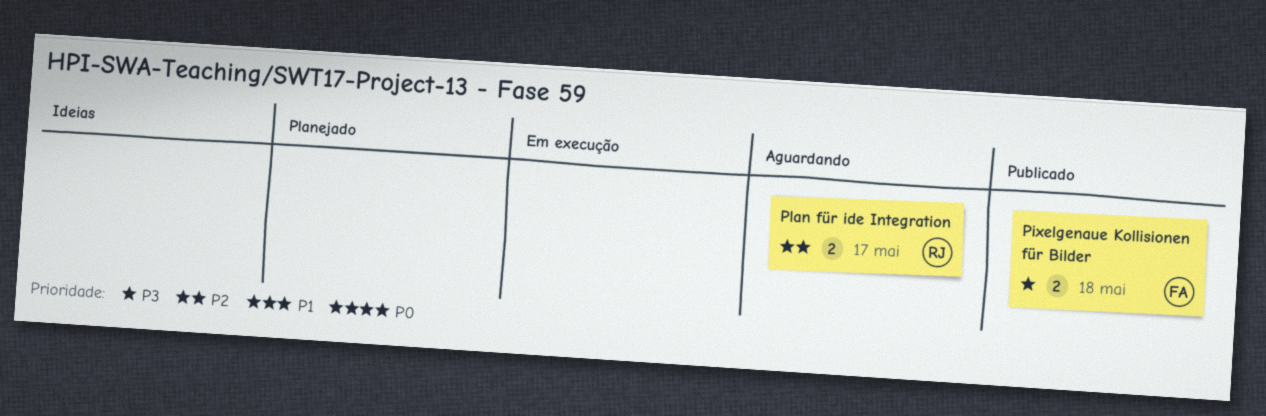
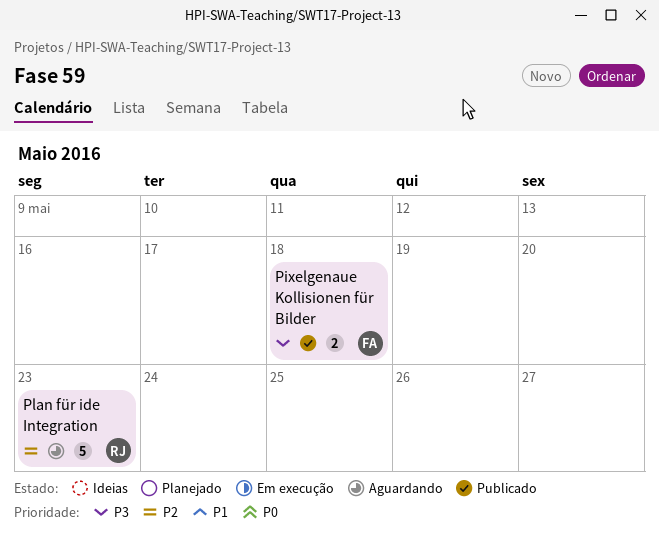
Plan für ide Integration, estimate: 2 -> 5
Plan für ide Integration, due: May 17 -> May 23

